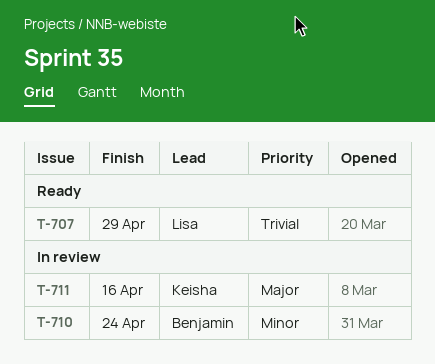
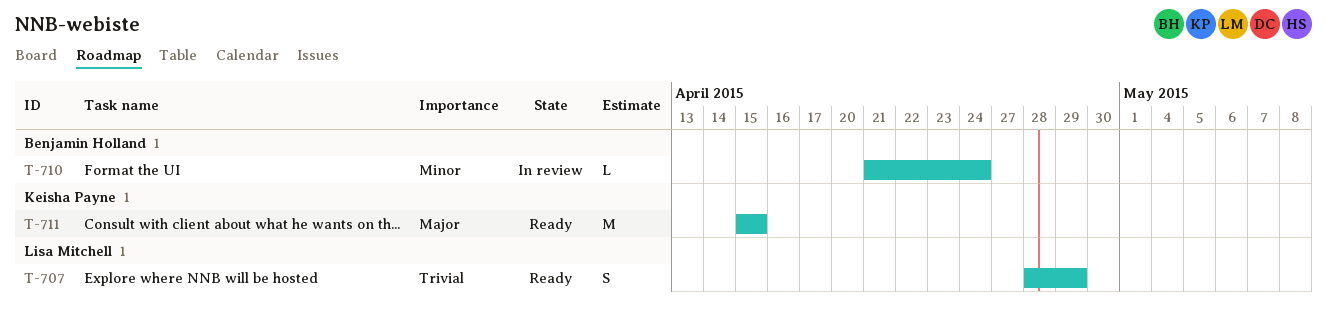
T-711, status: In review -> Ready
T-711, due: Apr 16 -> Apr 15

